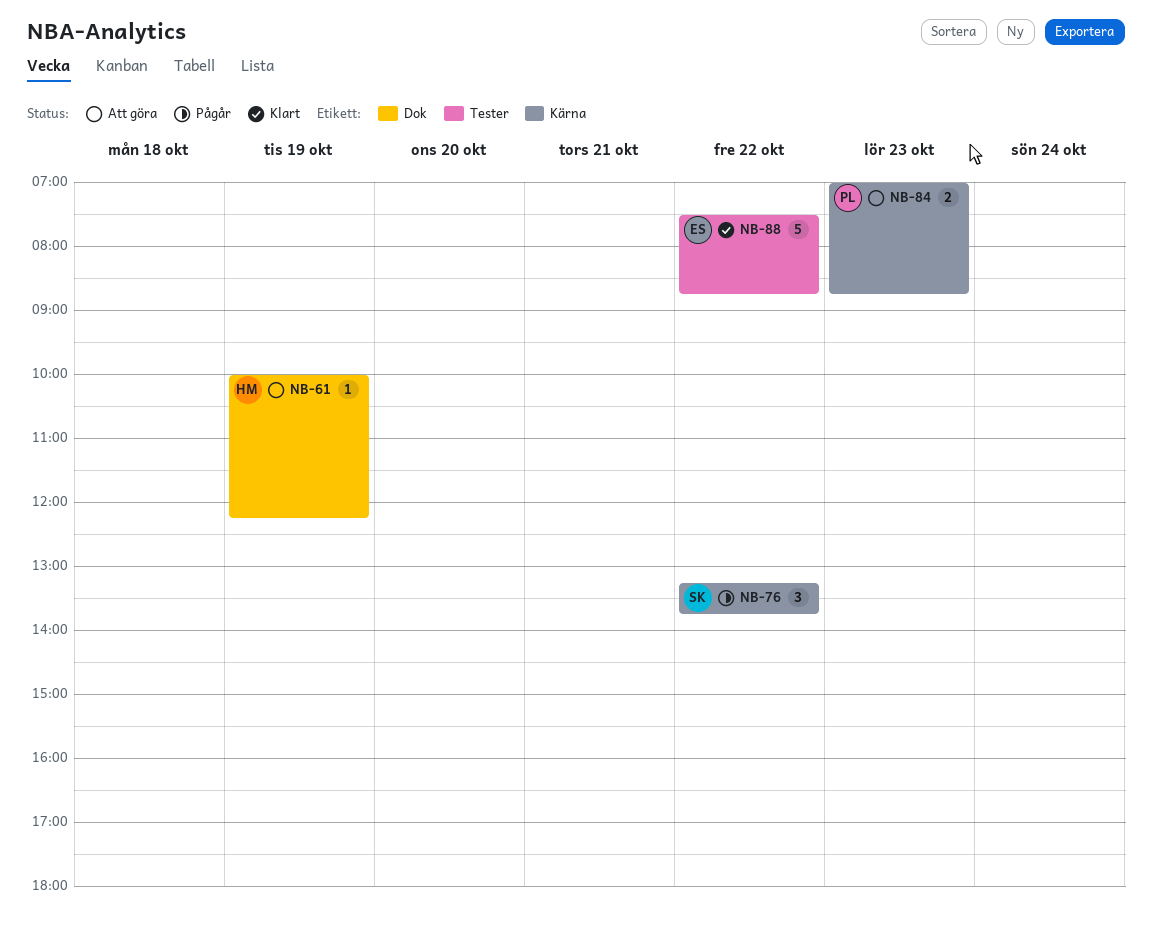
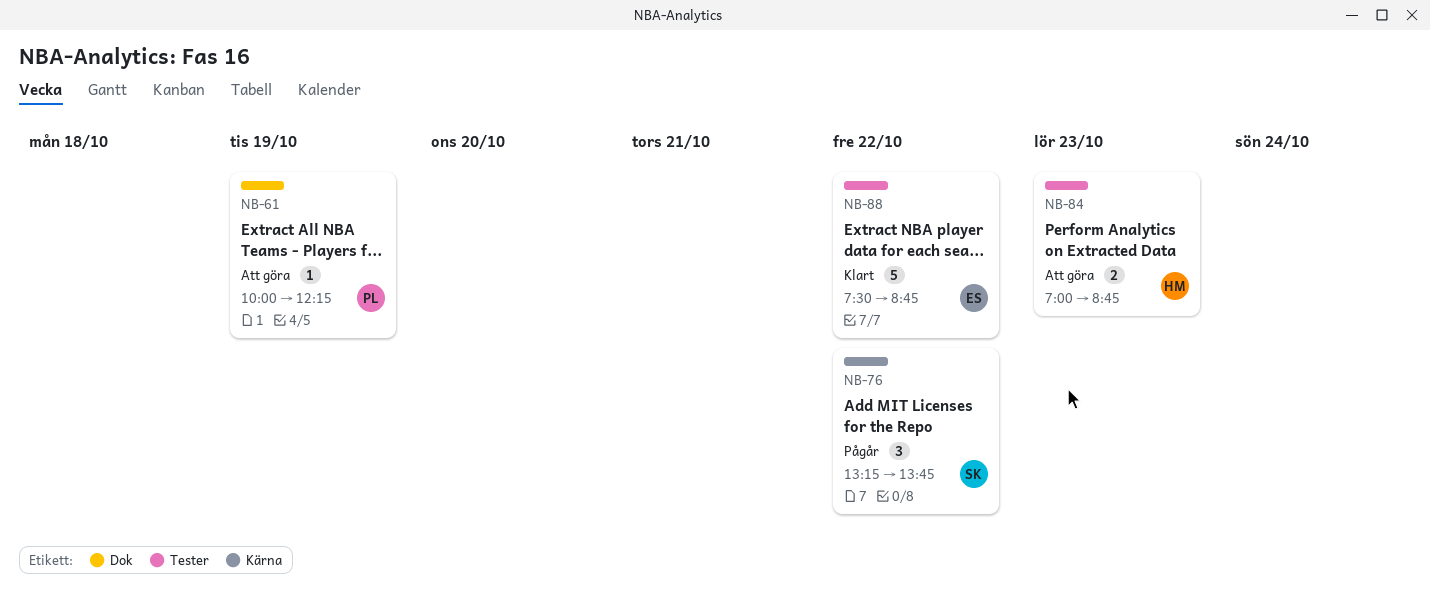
NB-61, owner: HM -> PL
NB-84, owner: PL -> HM
NB-84, label: Kärna -> Tester

